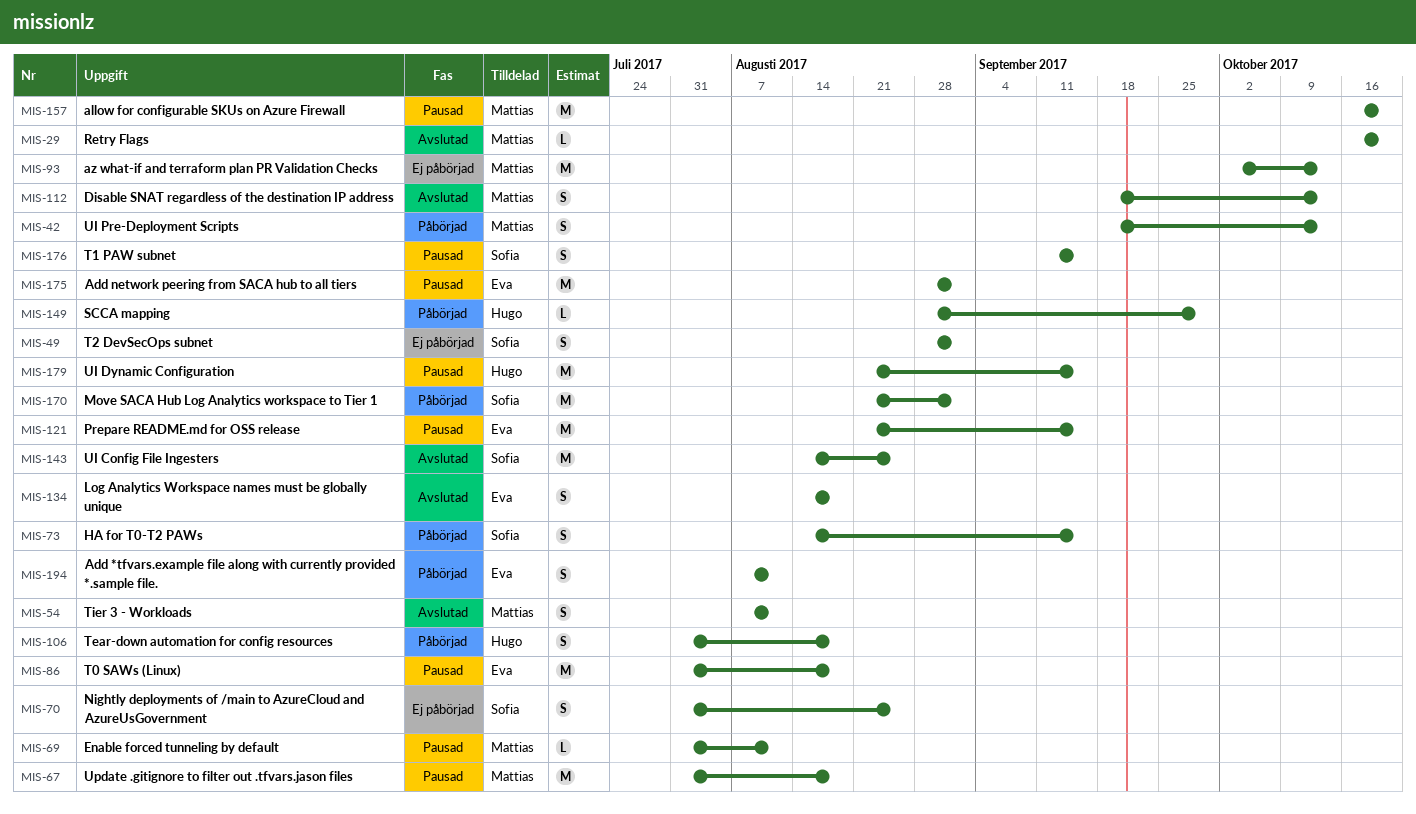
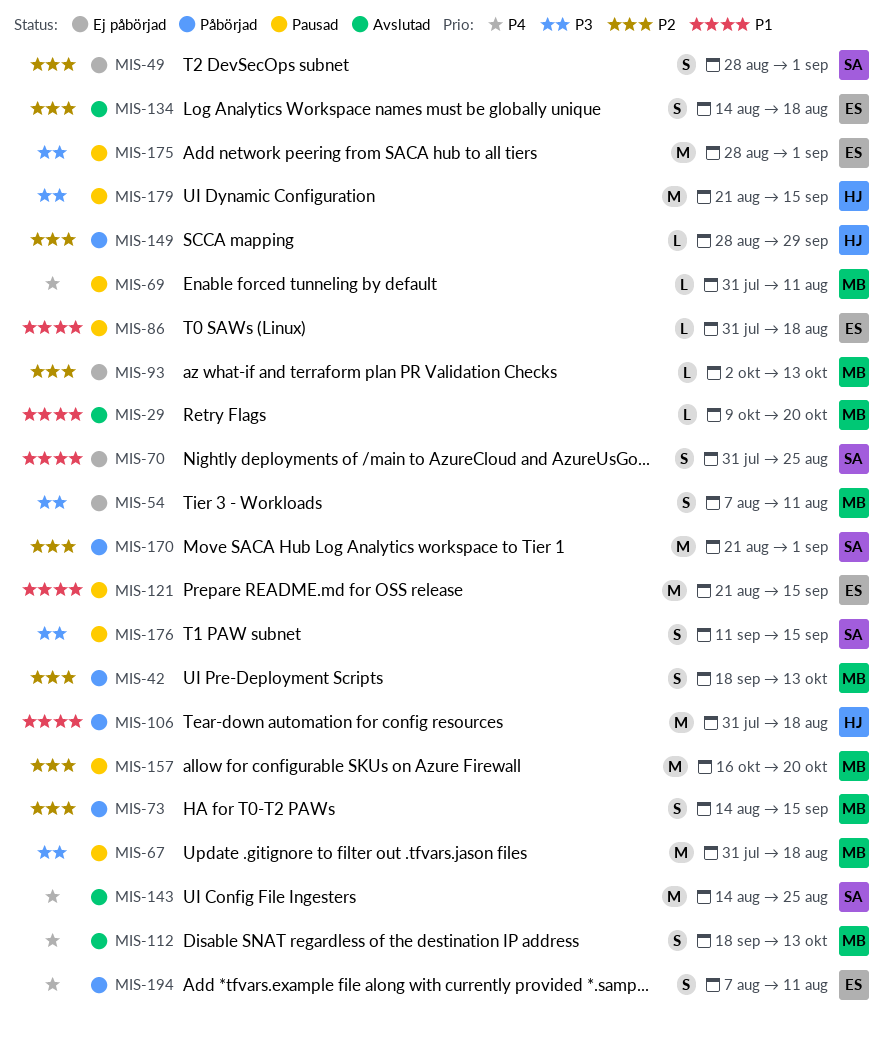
MIS-29, start: Oct 16 -> Oct 9
MIS-54, status: Avslutad -> Ej påbörjad
MIS-73, owner: Sofia -> Mattias
MIS-86, estimate: M -> L
MIS-93, estimate: M -> L
MIS-106, estimate: S -> M

